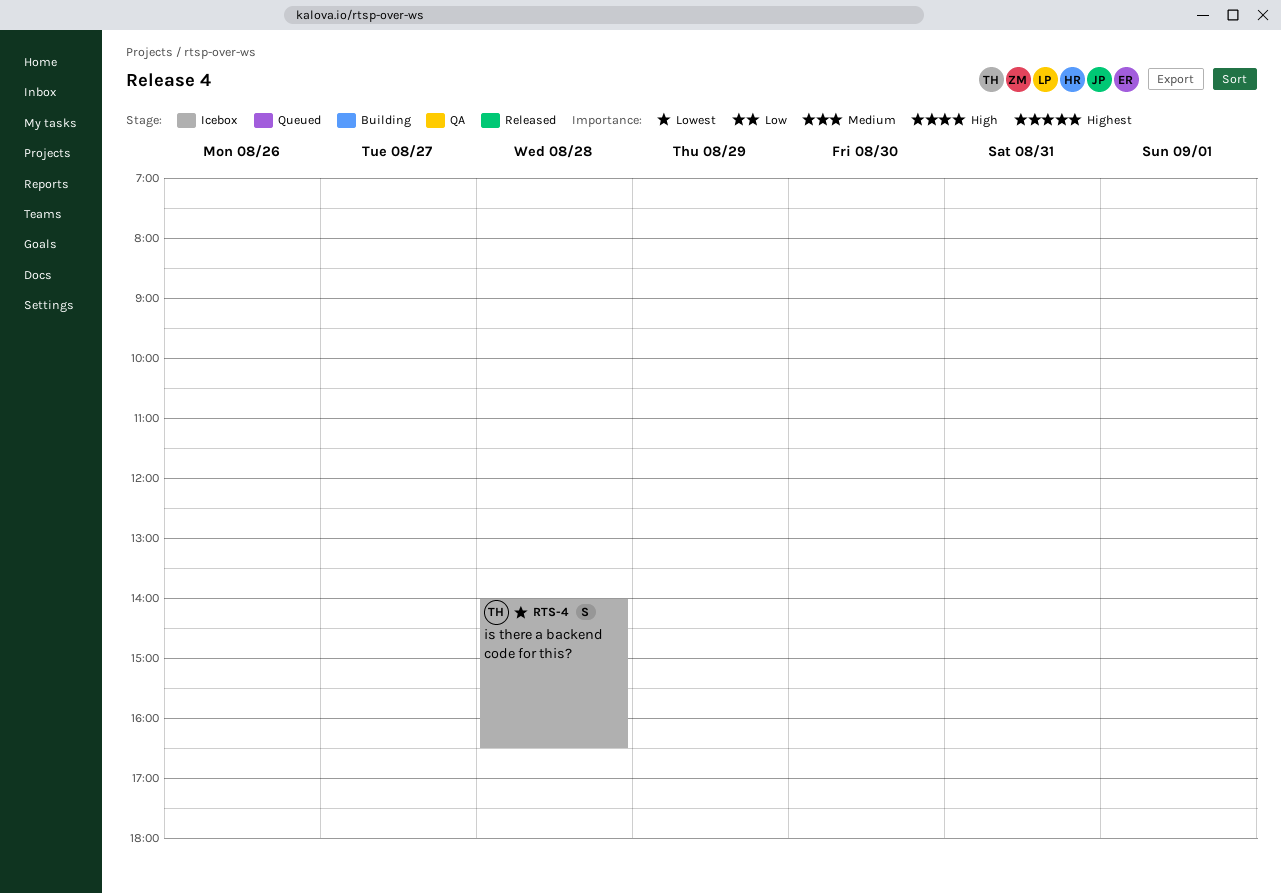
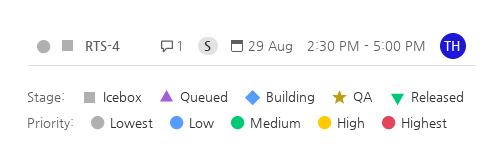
RTS-4, day: Aug 28 -> Aug 29
RTS-4, begins: 14:00 -> 14:30
RTS-4, ends: 16:30 -> 17:00

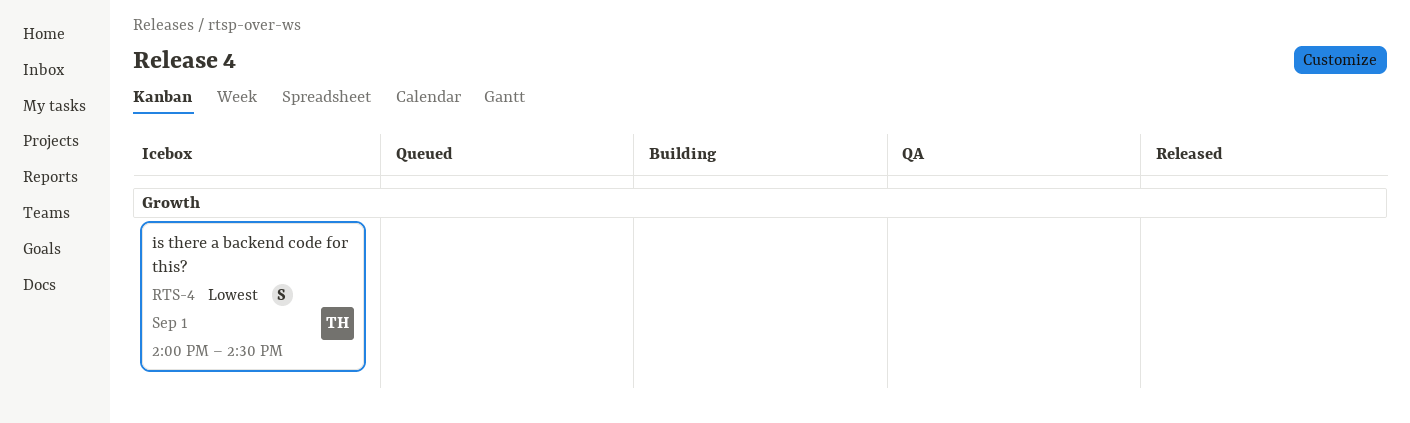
RTS-4, day: Aug 29 -> Sep 1
RTS-4, begins: 14:30 -> 14:00
RTS-4, ends: 17:00 -> 14:30

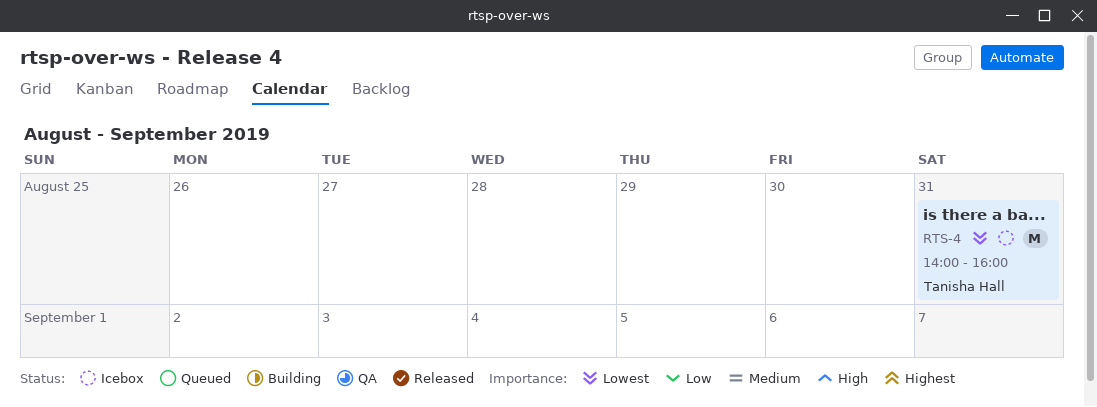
RTS-4, estimate: S -> M
RTS-4, day: Sep 1 -> Aug 31
RTS-4, ends: 14:30 -> 16:00

